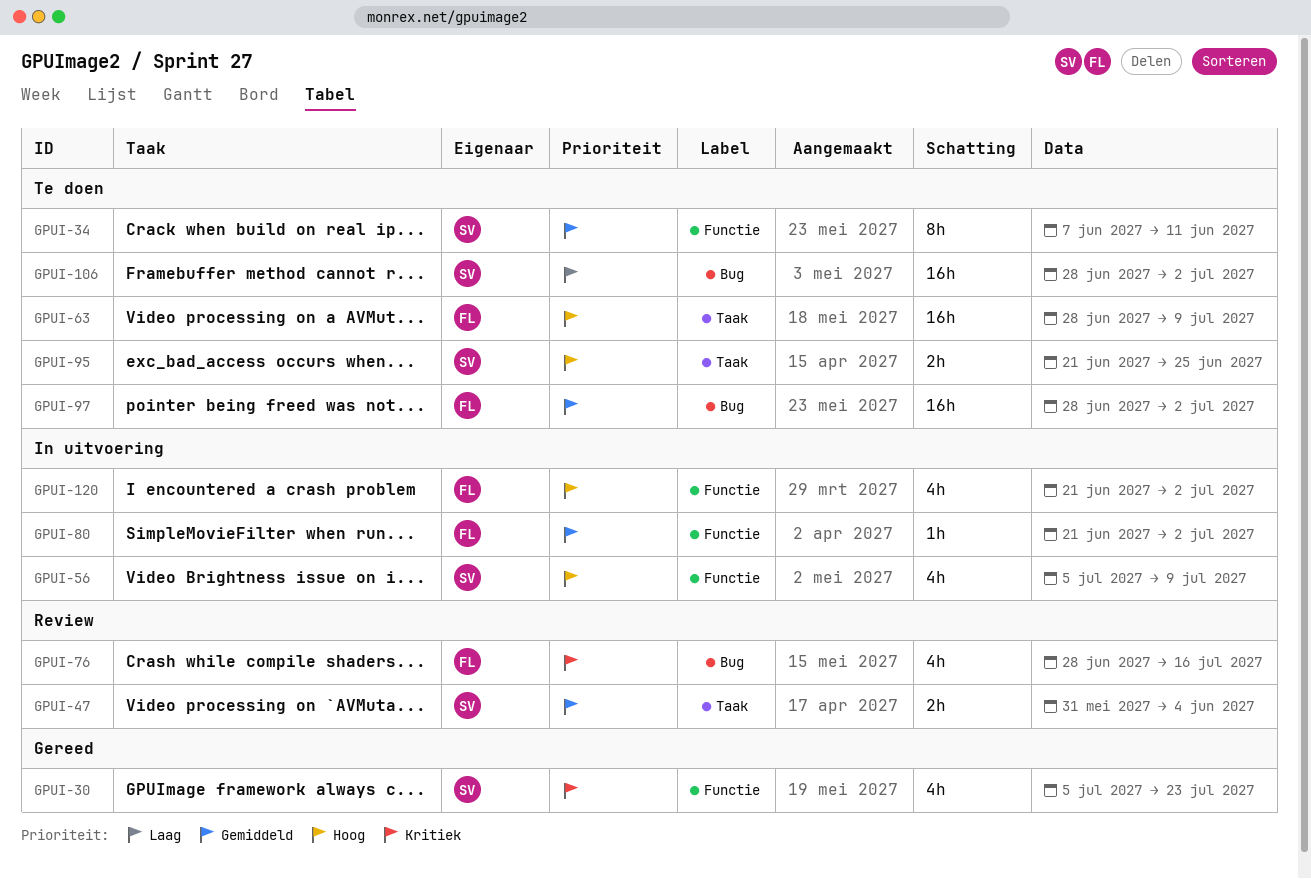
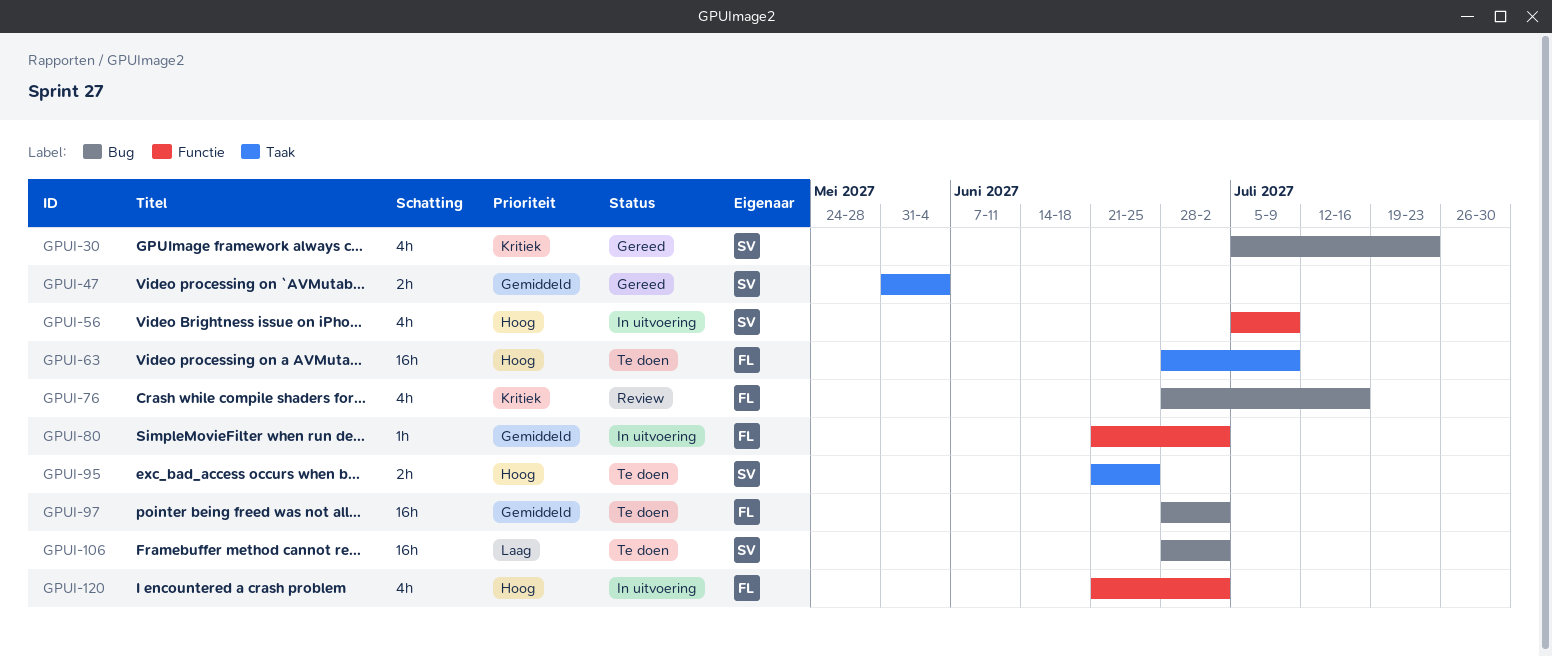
GPUI-30, label: Functie -> Bug
GPUI-34: present -> none
GPUI-47, status: Review -> Gereed

